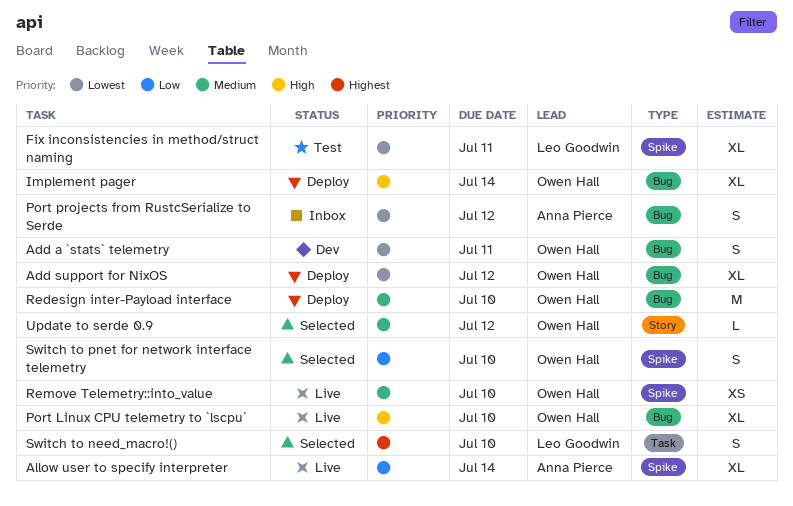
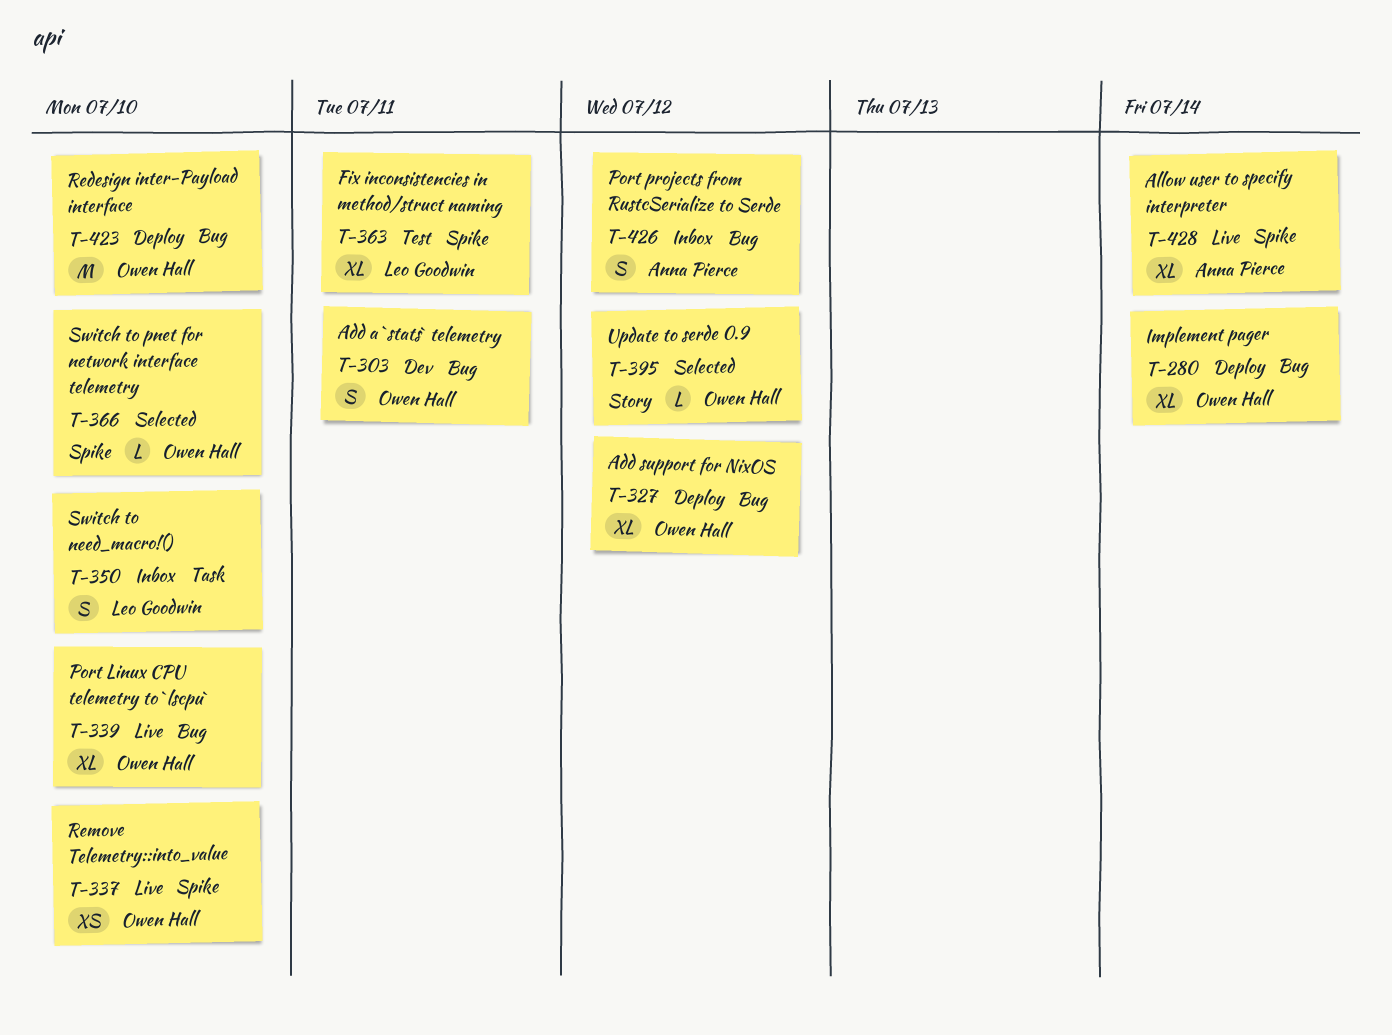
Switch to need_macro!(), status: Selected -> Inbox
Switch to pnet for network interface telemetry, estimate: S -> L

